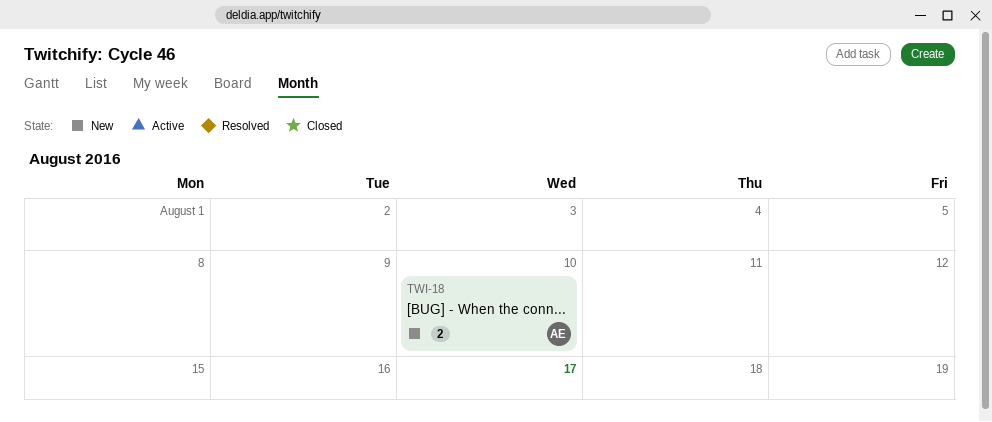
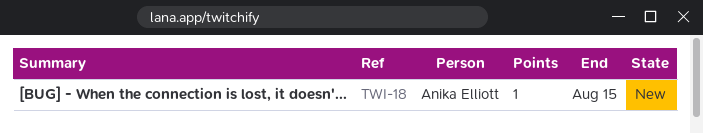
TWI-18, estimate: 2 -> 1
TWI-18, due: Aug 10 -> Aug 15

